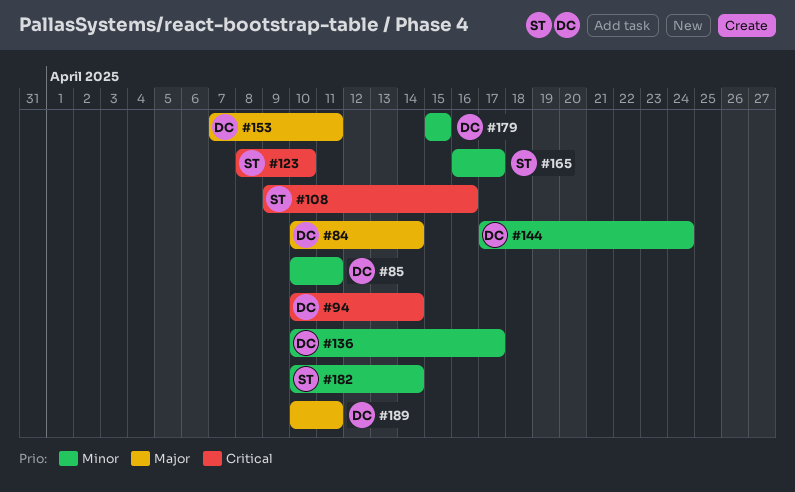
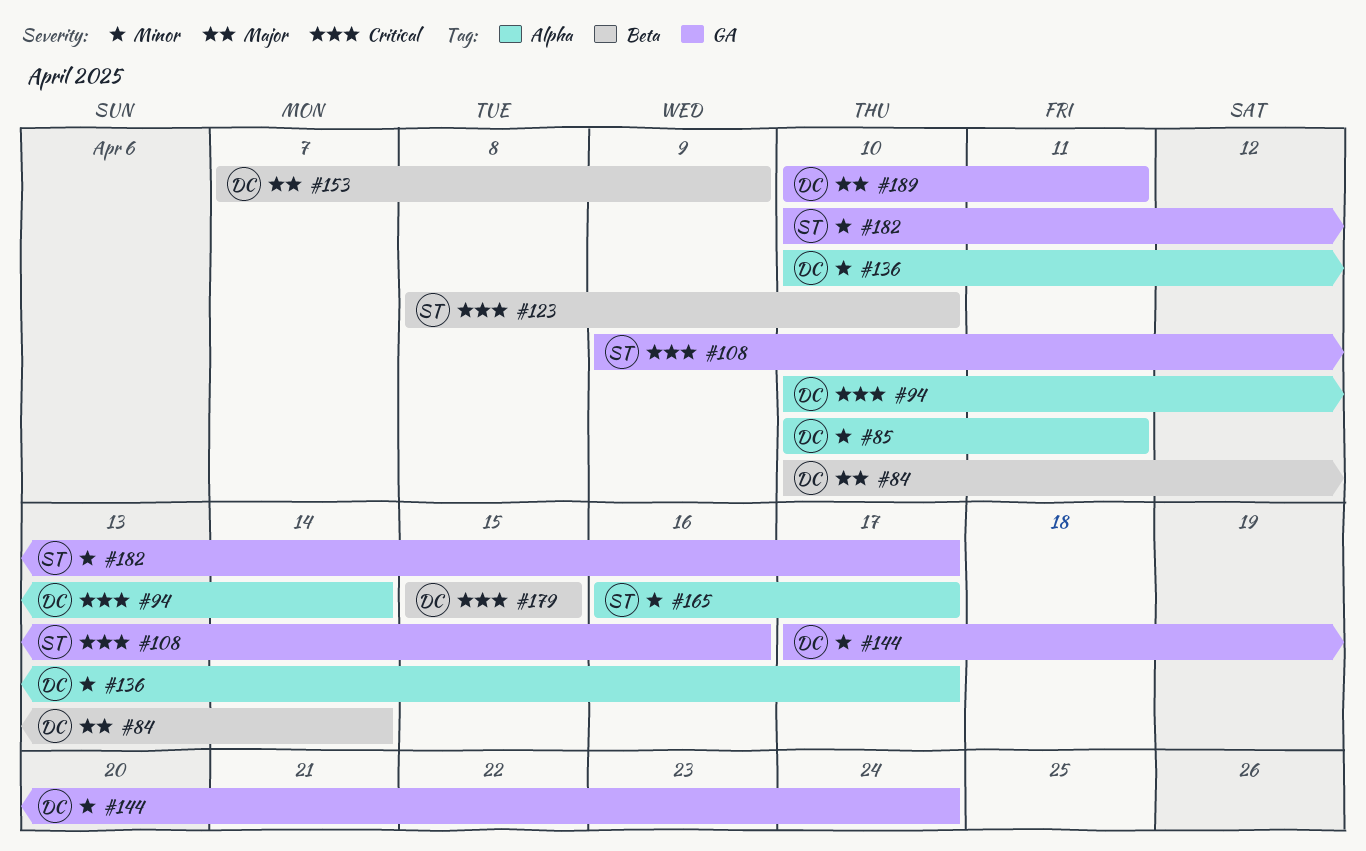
#153, due: Apr 11 -> Apr 9
#179, priority: Minor -> Critical
#182, due: Apr 14 -> Apr 17

